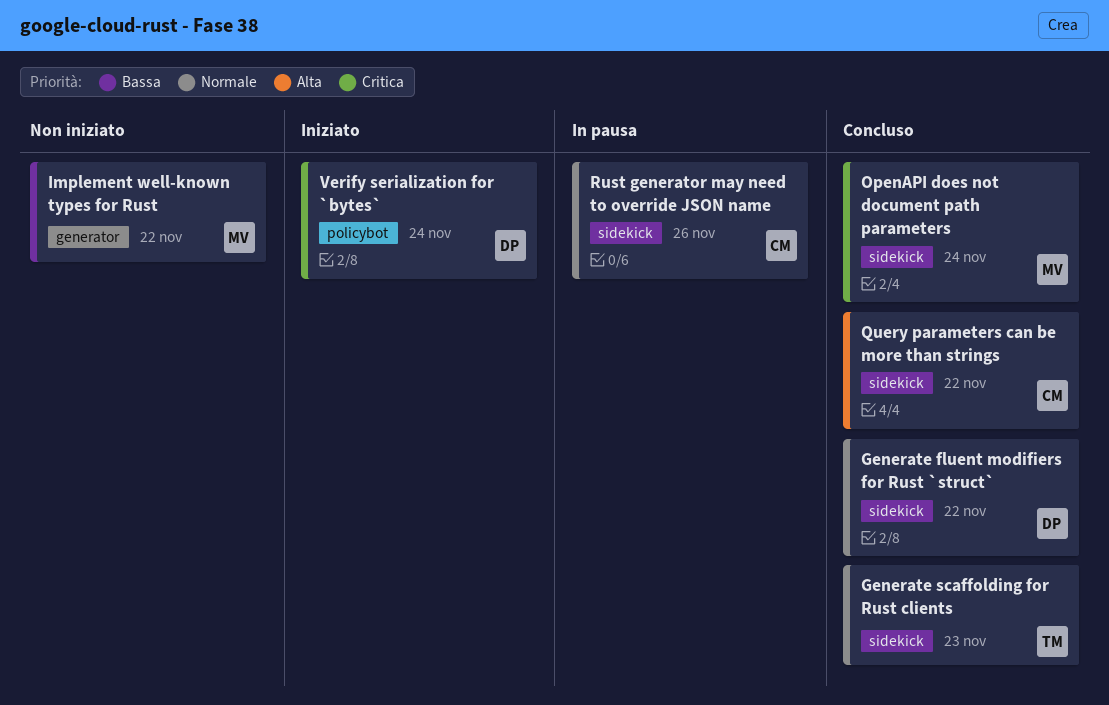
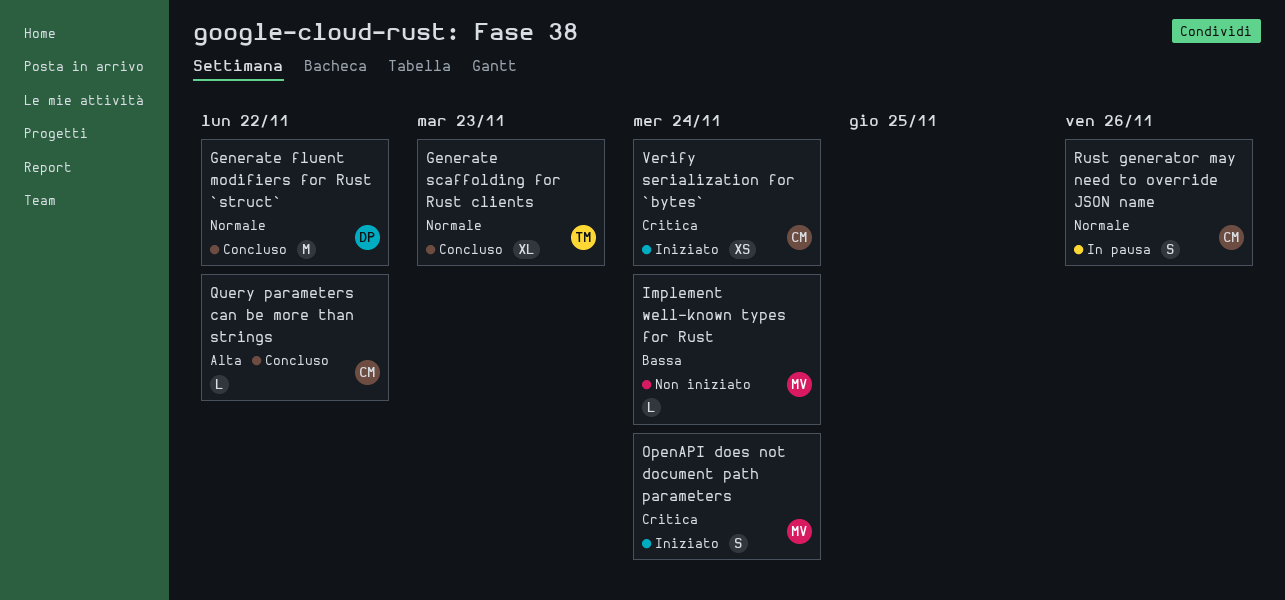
Implement well-known types for Rust, due: Nov 22 -> Nov 24
OpenAPI does not document path parameters, status: Concluso -> Iniziato
Verify serialization for `bytes`, owner: DP -> CM

